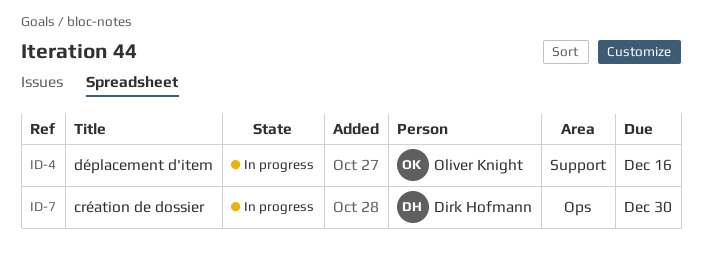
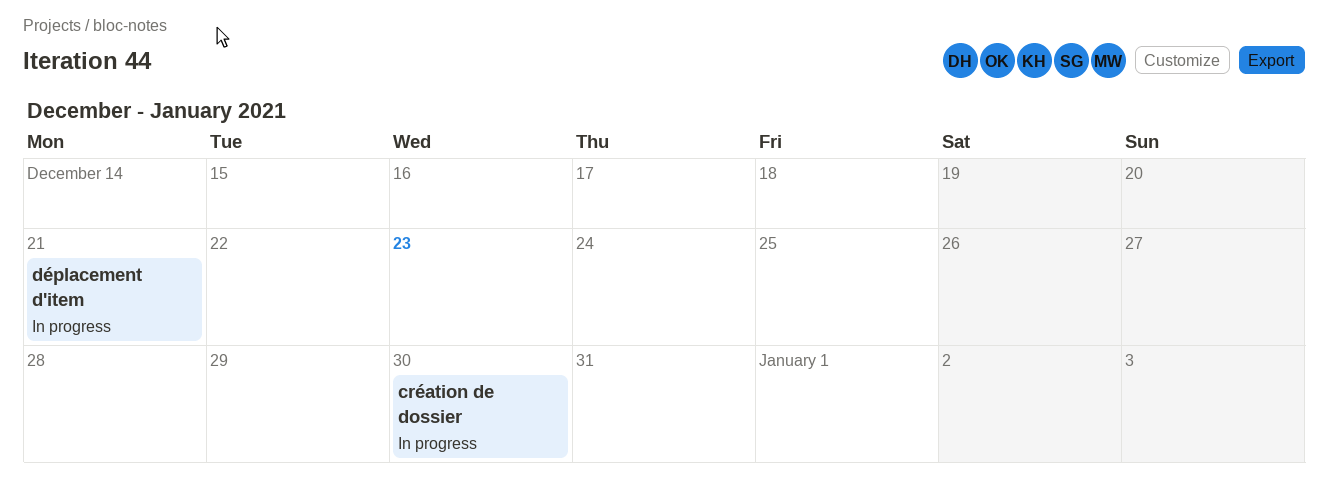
déplacement d'item, due: Dec 16 -> Dec 21

